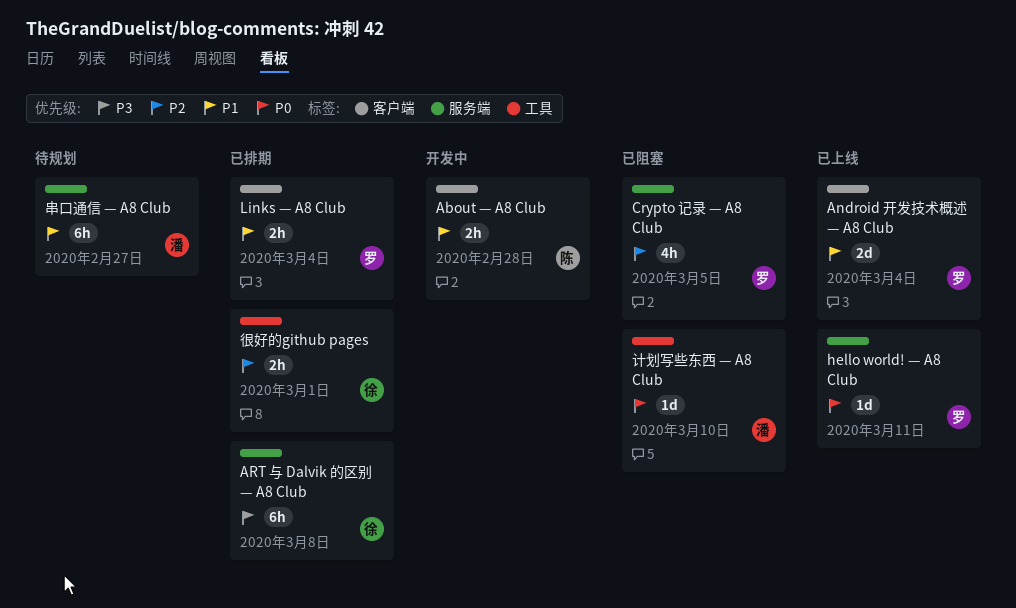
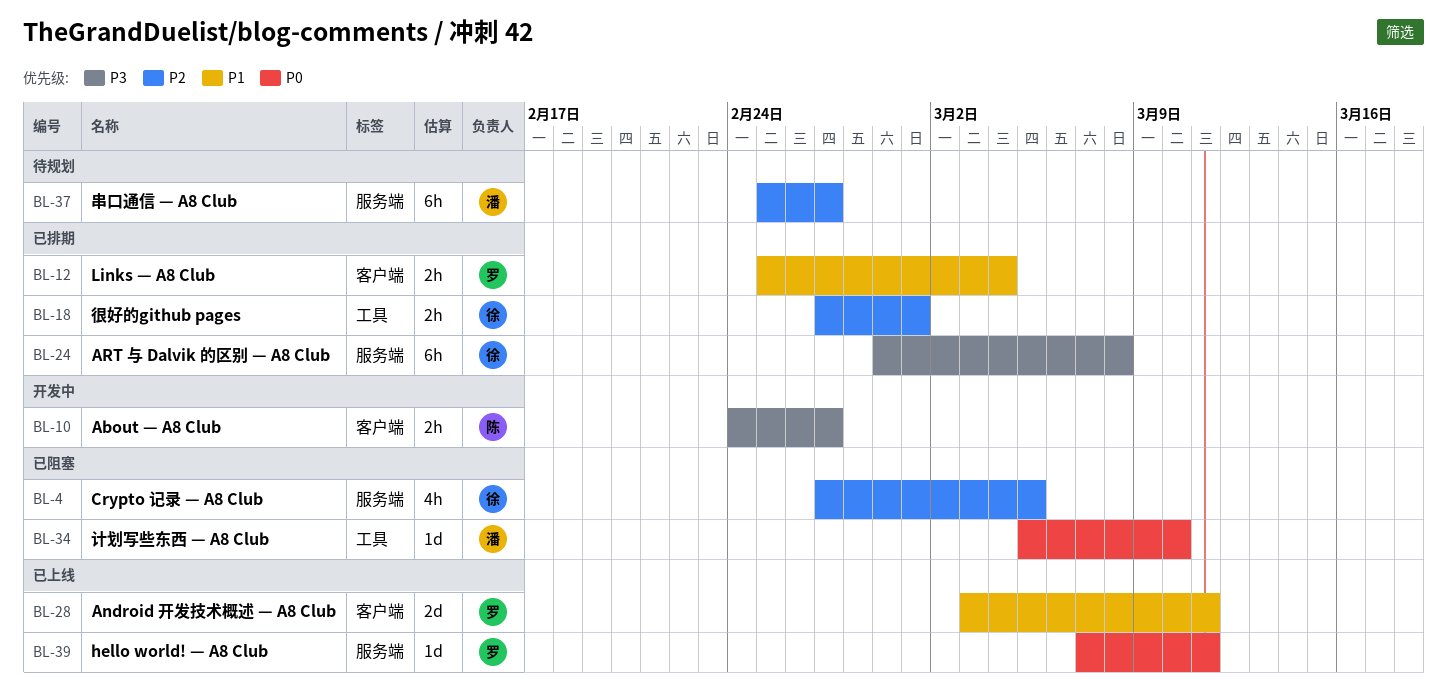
About — A8 Club, priority: P1 -> P3
About — A8 Club, due: Feb 28 -> Feb 27
Android 开发技术概述 — A8 Club, due: Mar 4 -> Mar 11
Crypto 记录 — A8 Club, owner: 罗 -> 徐
串口通信 — A8 Club, priority: P1 -> P2

